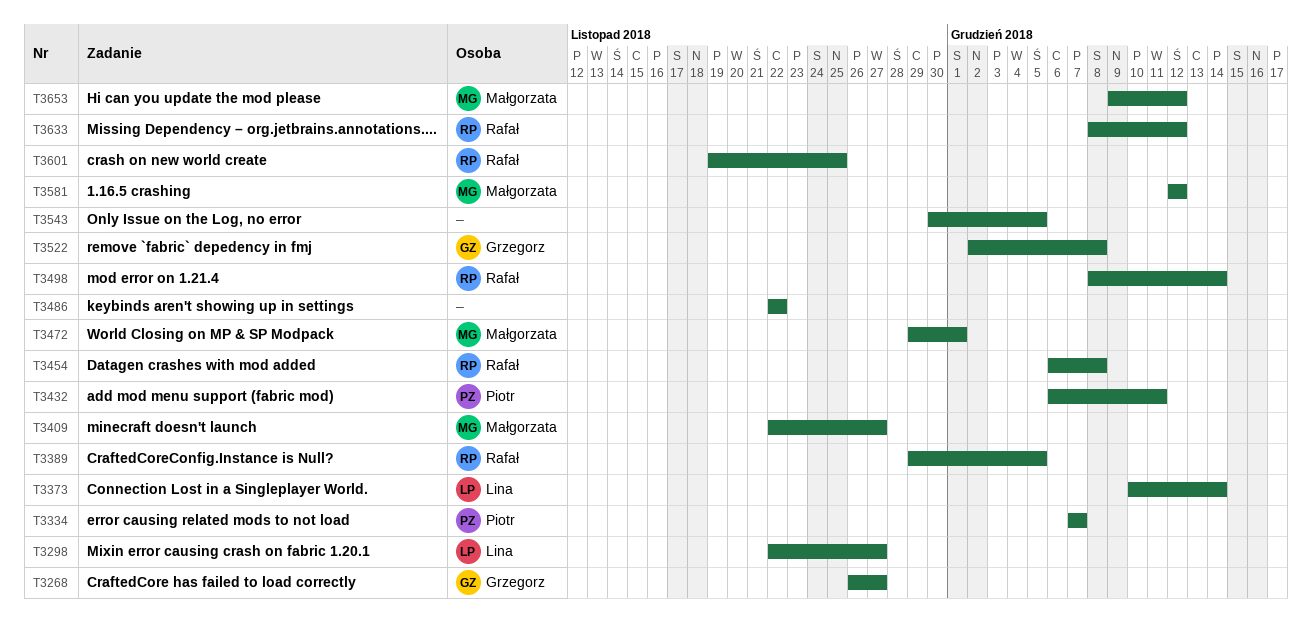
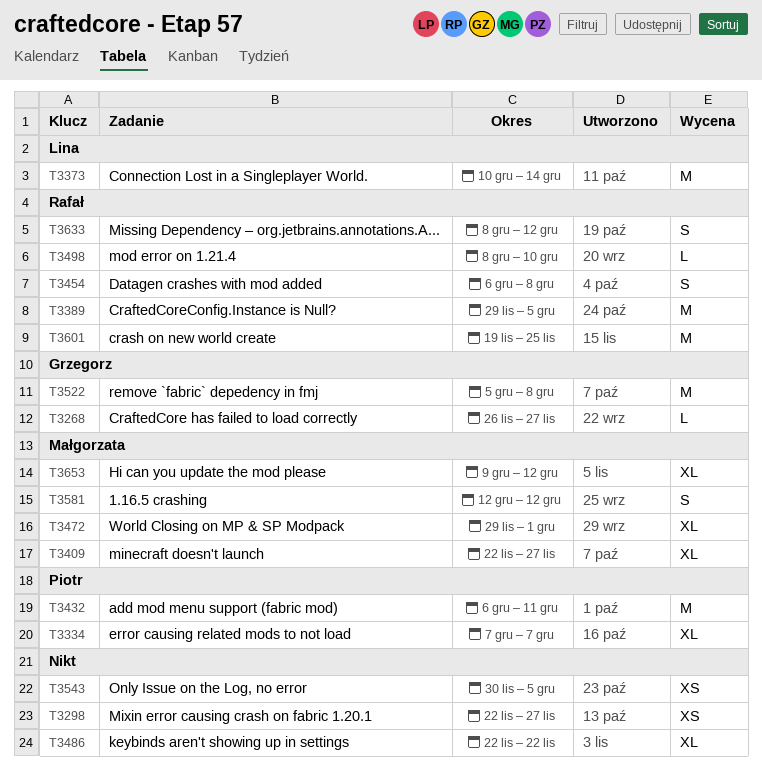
T3298, owner: Lina -> none
T3498, due: Dec 14 -> Dec 10
T3522, start: Dec 2 -> Dec 5

